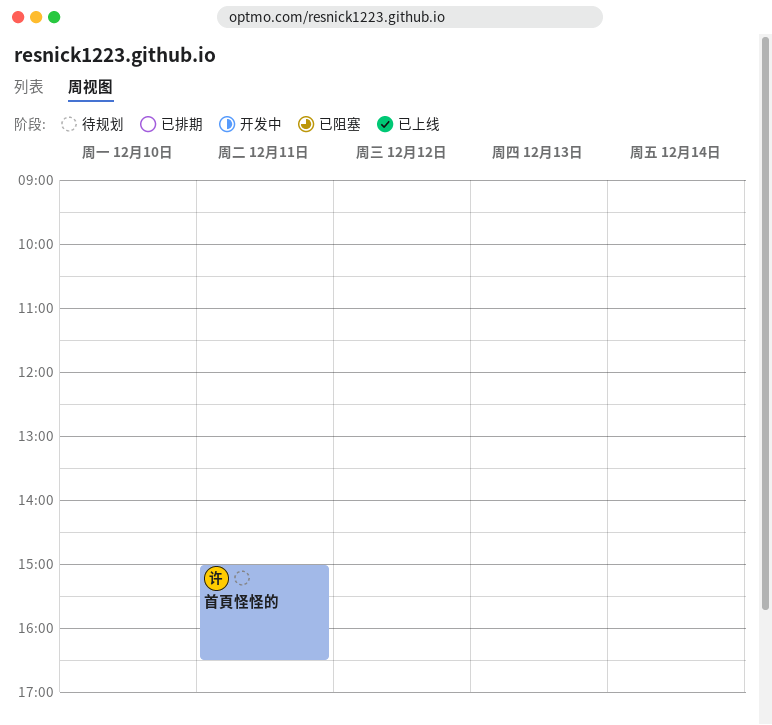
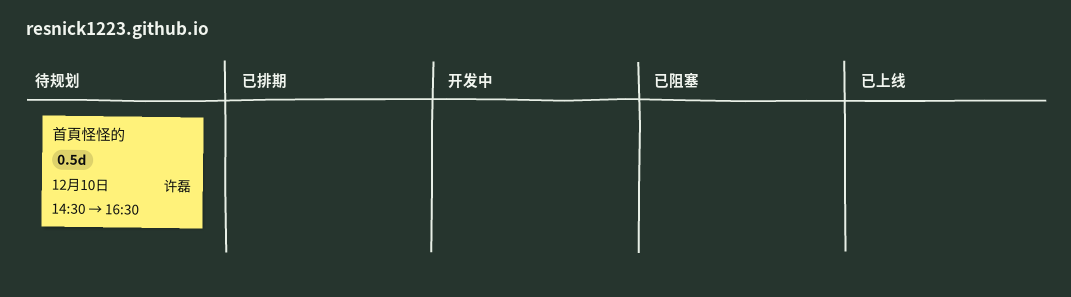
首頁怪怪的, day: Dec 11 -> Dec 10
首頁怪怪的, begins: 15:00 -> 14:30

